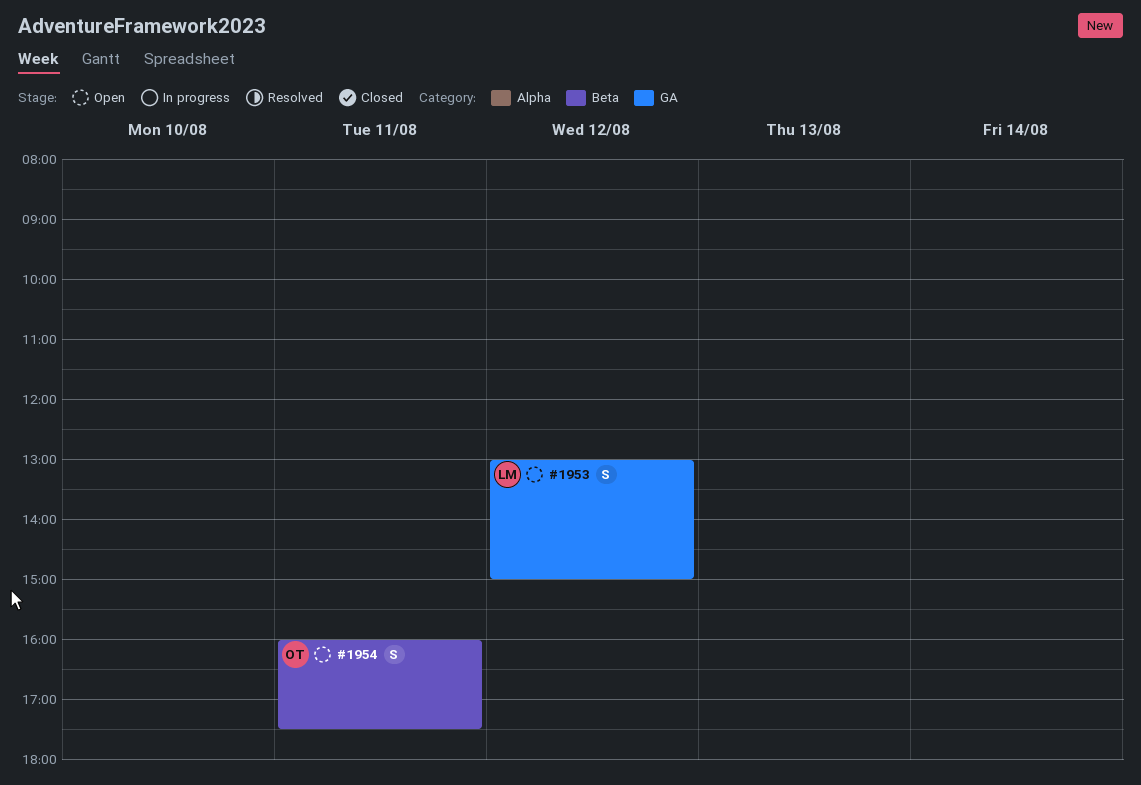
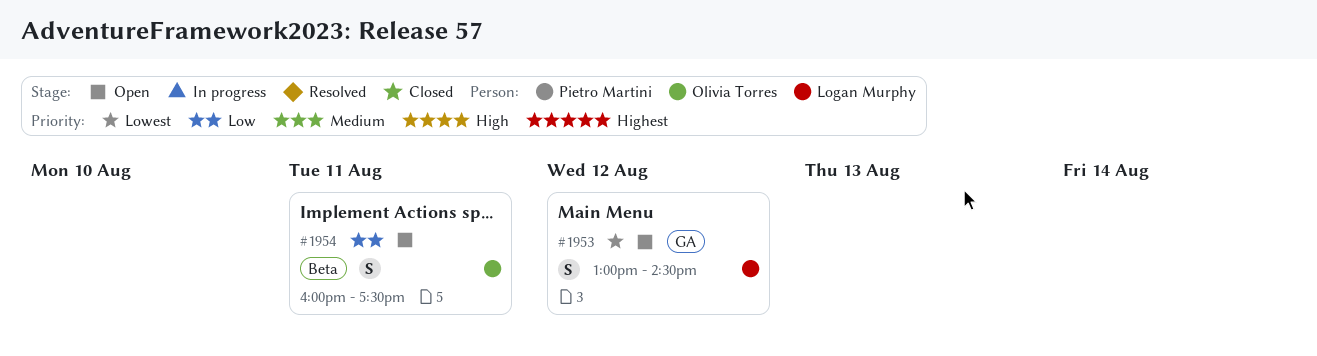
#1953, ends: 15:00 -> 14:30

